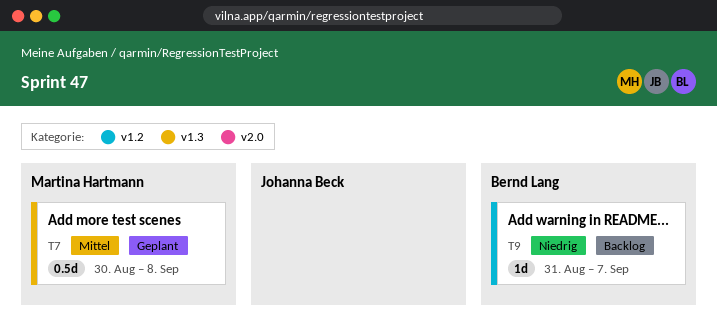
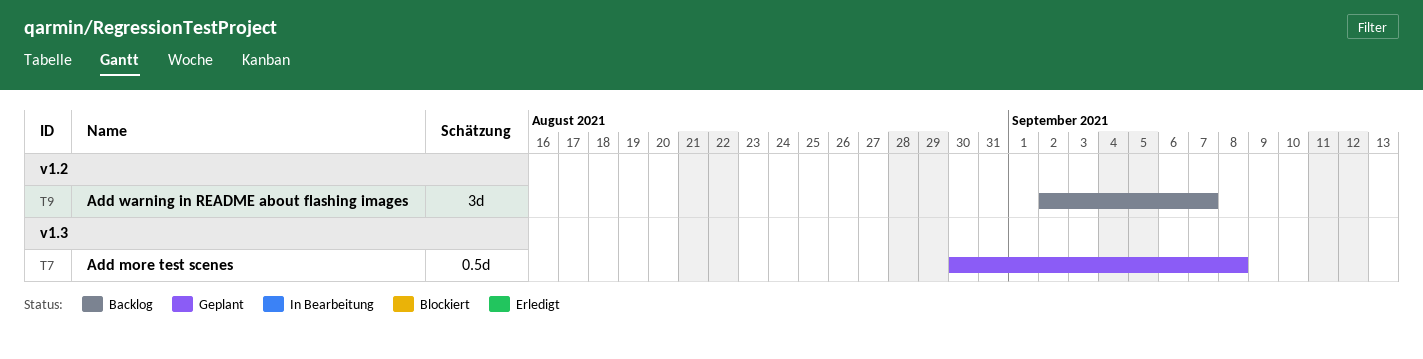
T9, estimate: 1d -> 3d
T9, start: Aug 31 -> Sep 2

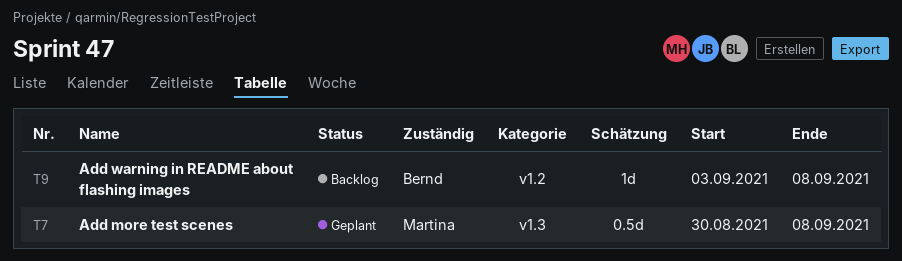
T9, estimate: 3d -> 1d
T9, start: Sep 2 -> Sep 3
T9, due: Sep 7 -> Sep 8

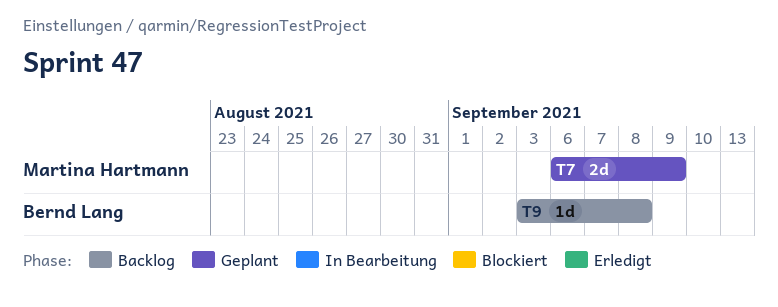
T7, estimate: 0.5d -> 2d
T7, start: Aug 30 -> Sep 6
T7, due: Sep 8 -> Sep 9

